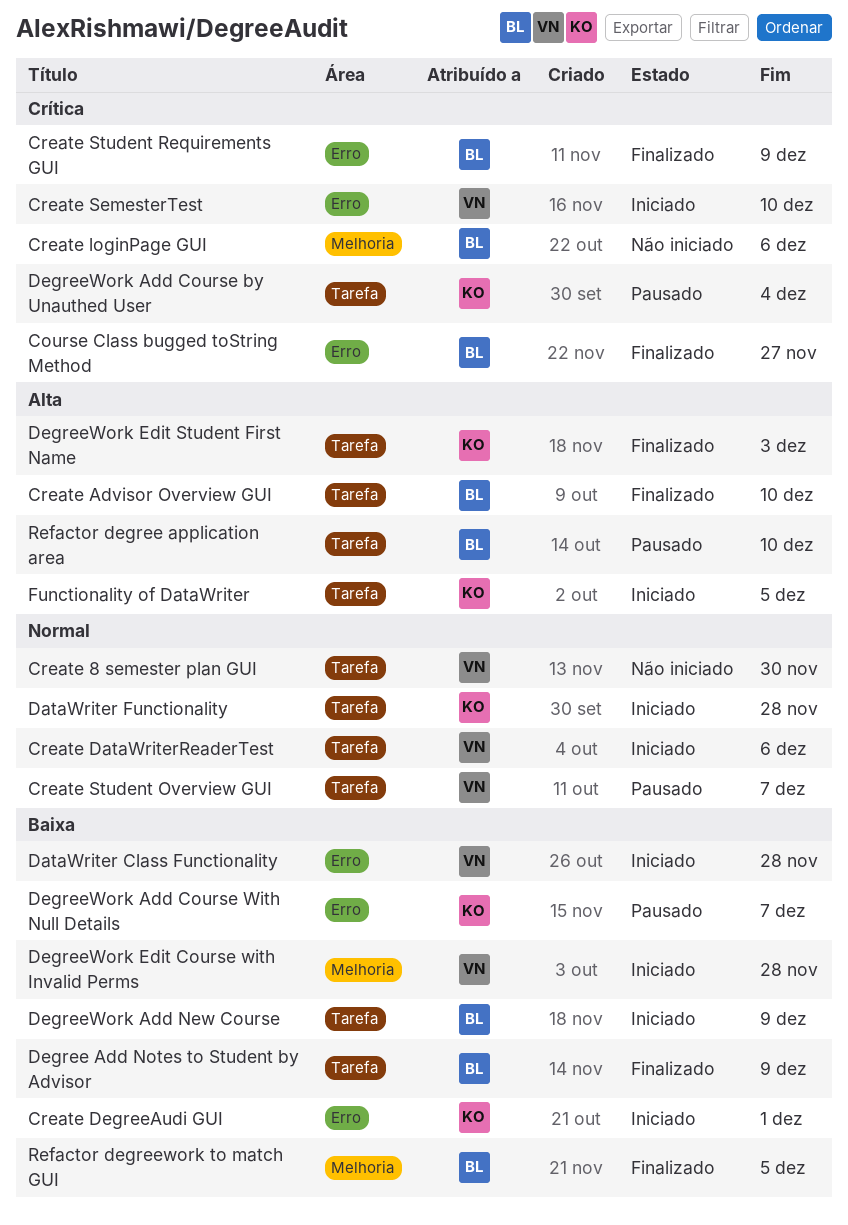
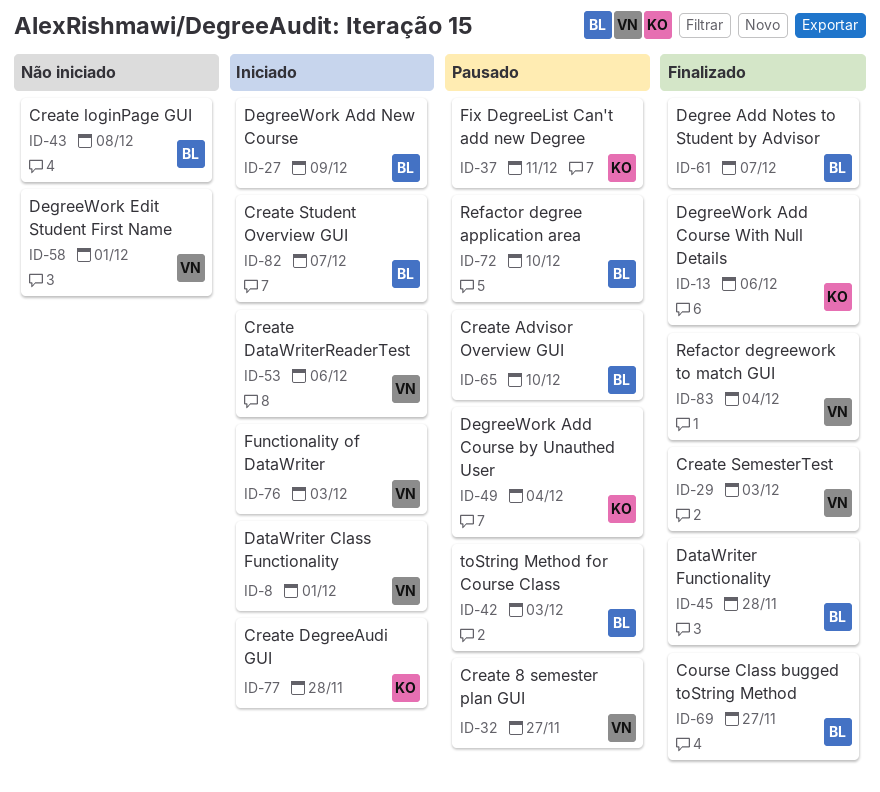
Create 8 semester plan GUI, status: Não iniciado -> Pausado
Create 8 semester plan GUI, due: Nov 30 -> Nov 27
Create Advisor Overview GUI, status: Finalizado -> Pausado
Create DegreeAudi GUI, due: Dec 1 -> Nov 28
Create loginPage GUI, due: Dec 6 -> Dec 8
Create SemesterTest, status: Iniciado -> Finalizado
Create SemesterTest, due: Dec 10 -> Dec 3
Create Student Overview GUI, status: Pausado -> Iniciado
Create Student Overview GUI, owner: VN -> BL
Create Student Requirements GUI: present -> none
DataWriter Class Functionality, due: Nov 28 -> Dec 1
DataWriter Functionality, status: Iniciado -> Finalizado
DataWriter Functionality, owner: KO -> BL
Degree Add Notes to Student by Advisor, due: Dec 9 -> Dec 7
DegreeWork Add Course With Null Details, status: Pausado -> Finalizado
DegreeWork Add Course With Null Details, due: Dec 7 -> Dec 6
DegreeWork Edit Course with Invalid Perms: present -> none
DegreeWork Edit Student First Name, status: Finalizado -> Não iniciado
DegreeWork Edit Student First Name, owner: KO -> VN
DegreeWork Edit Student First Name, due: Dec 3 -> Dec 1
Fix DegreeList Can't add new Degree: none -> present
Functionality of DataWriter, owner: KO -> VN
Functionality of DataWriter, due: Dec 5 -> Dec 3
Refactor degreework to match GUI, owner: BL -> VN
Refactor degreework to match GUI, due: Dec 5 -> Dec 4
toString Method for Course Class: none -> present

